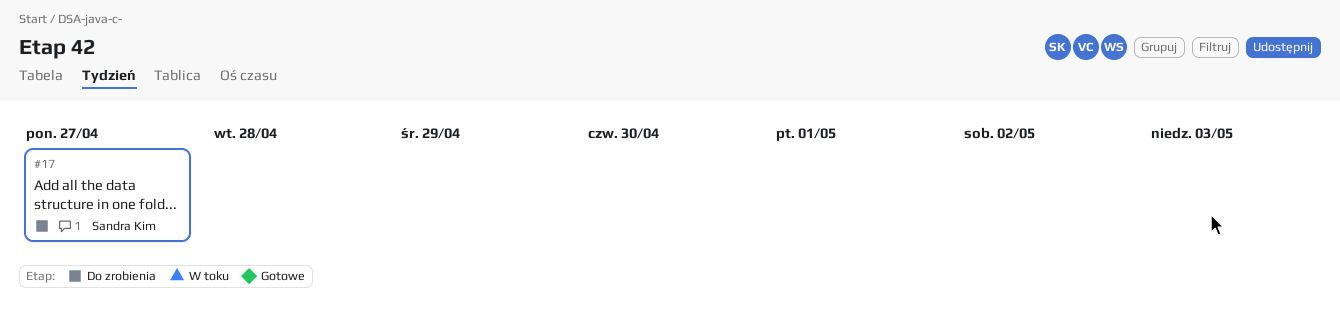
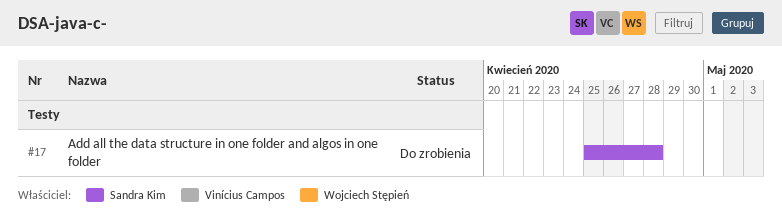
#17, due: Apr 27 -> Apr 28

